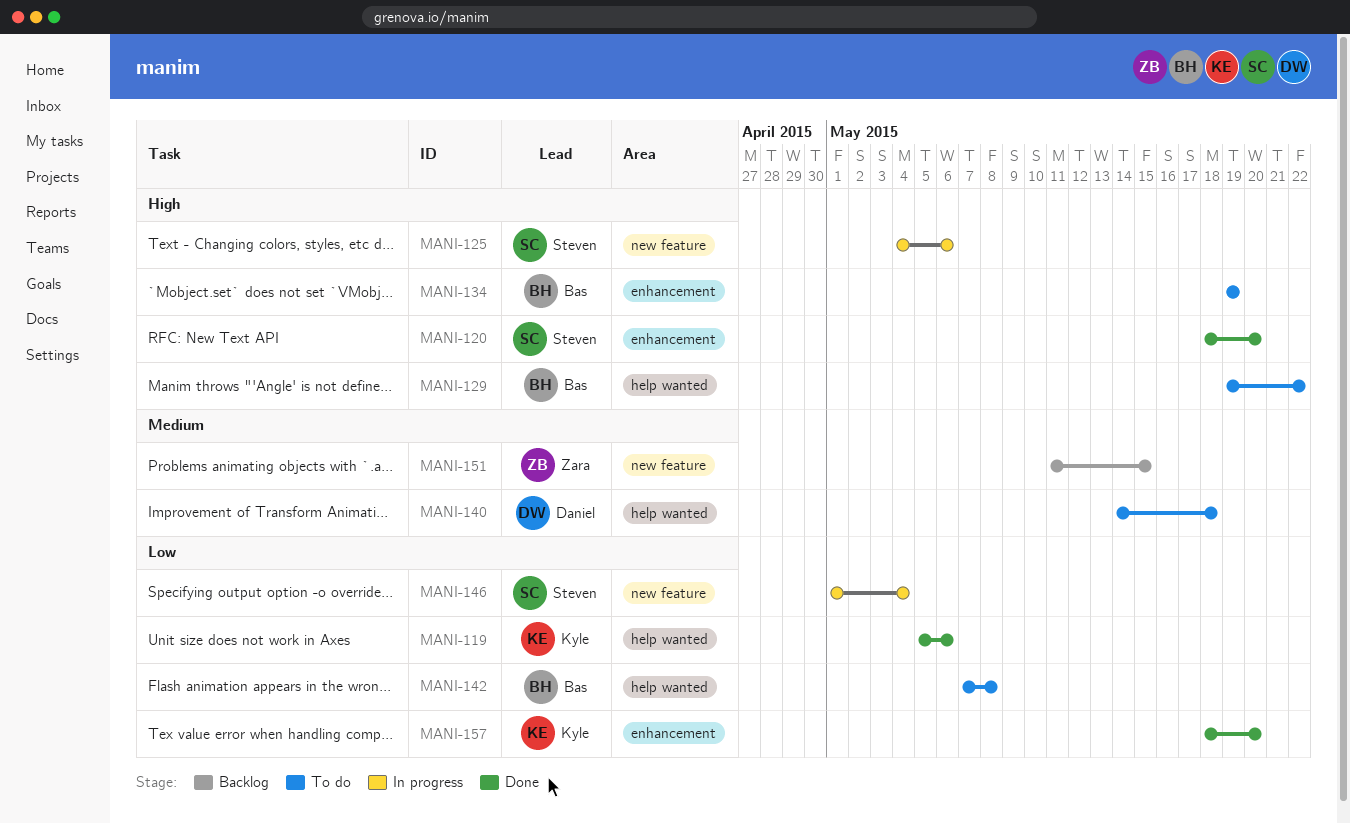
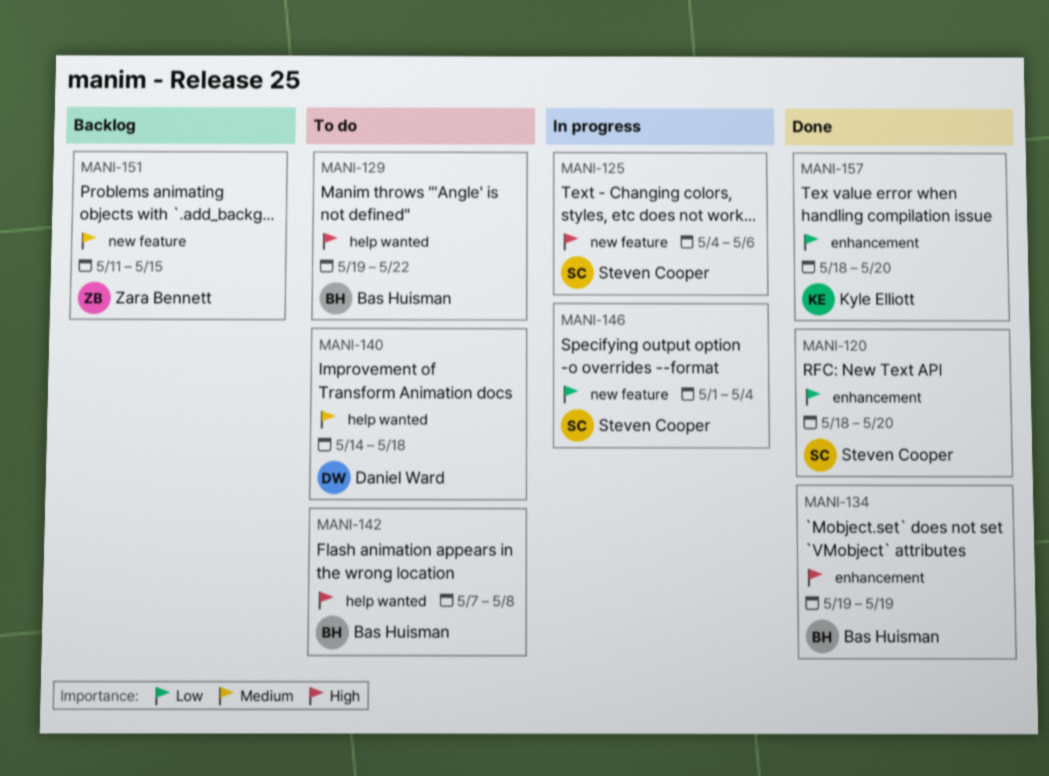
MANI-119: present -> none
MANI-120, priority: High -> Low
MANI-134, status: To do -> Done
MANI-142, priority: Low -> High

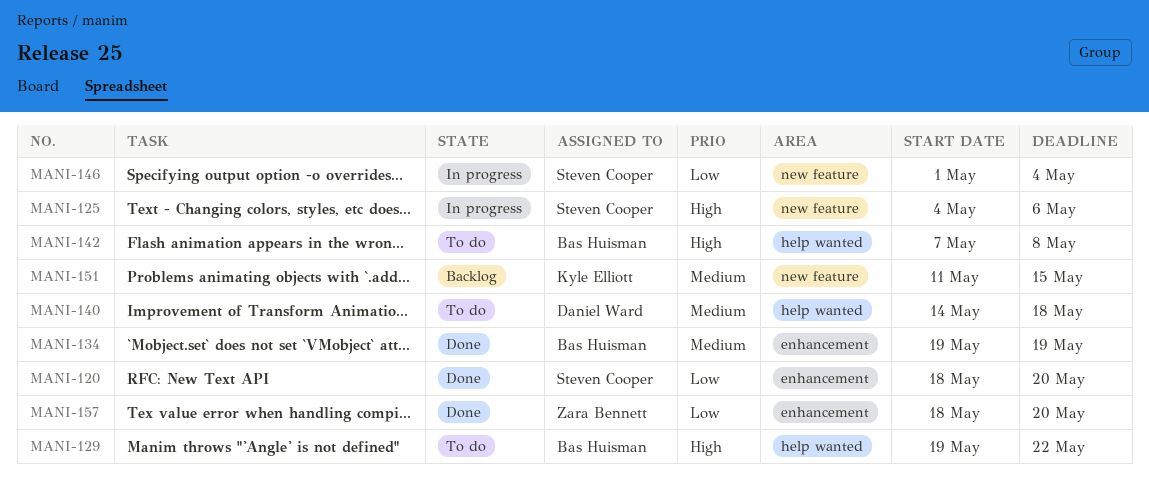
MANI-134, priority: High -> Medium
MANI-151, owner: Zara Bennett -> Kyle Elliott
MANI-157, owner: Kyle Elliott -> Zara Bennett

